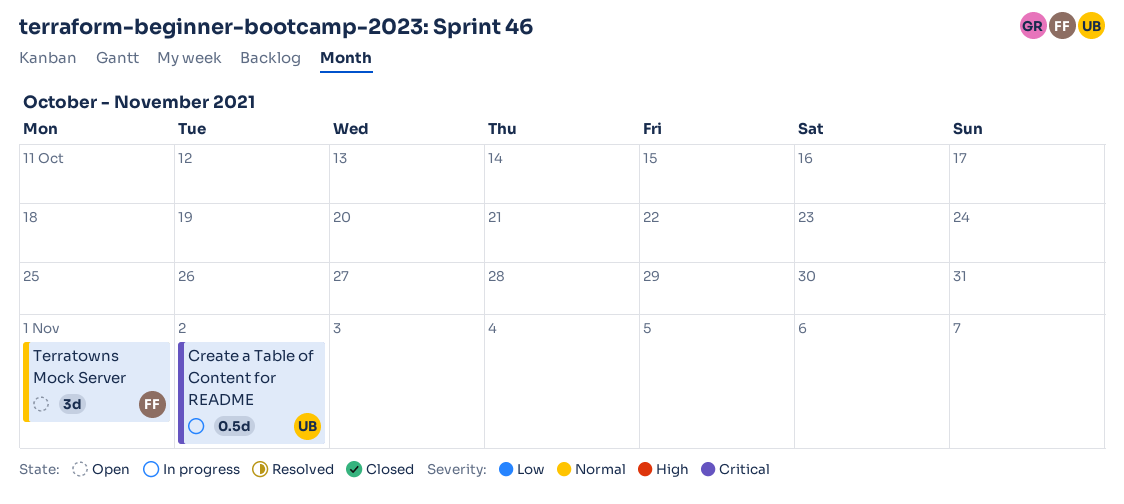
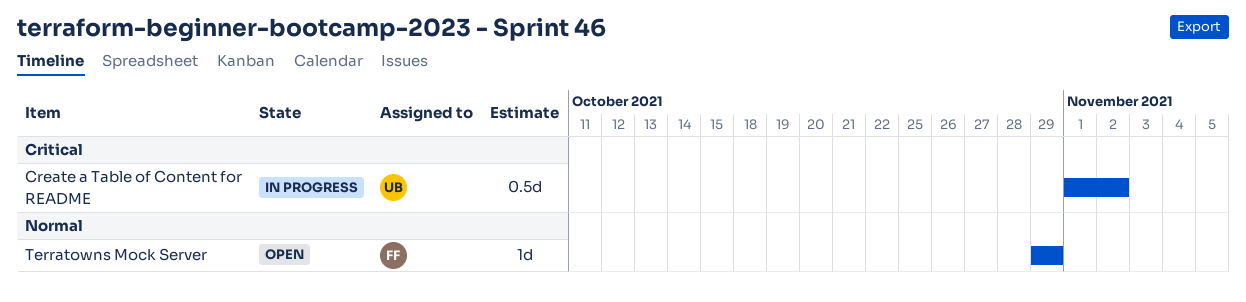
Terratowns Mock Server, estimate: 3d -> 1d
Terratowns Mock Server, due: Nov 1 -> Oct 29

